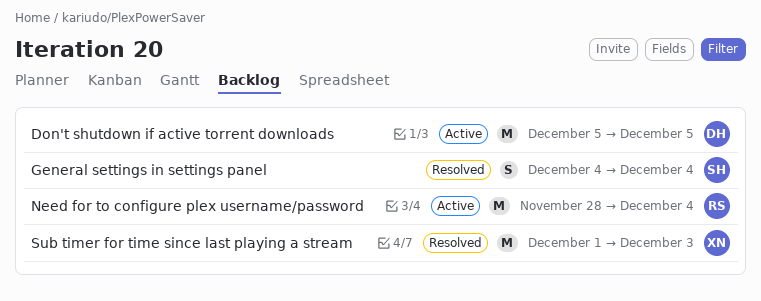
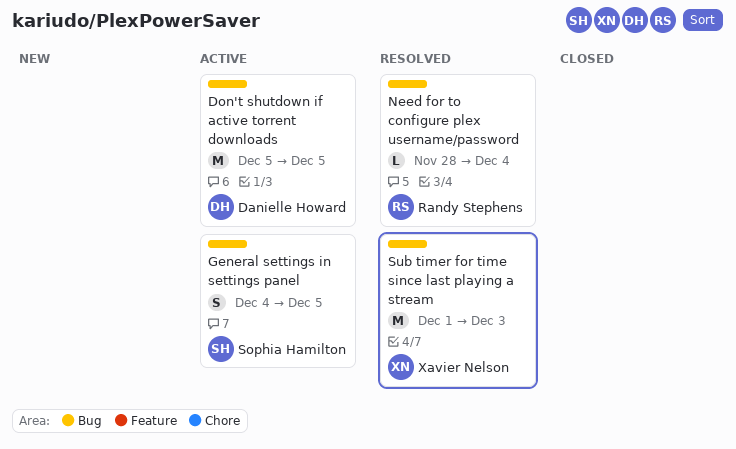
General settings in settings panel, status: Resolved -> Active
General settings in settings panel, due: Dec 4 -> Dec 5
Need for to configure plex username/password, status: Active -> Resolved
Need for to configure plex username/password, estimate: M -> L

